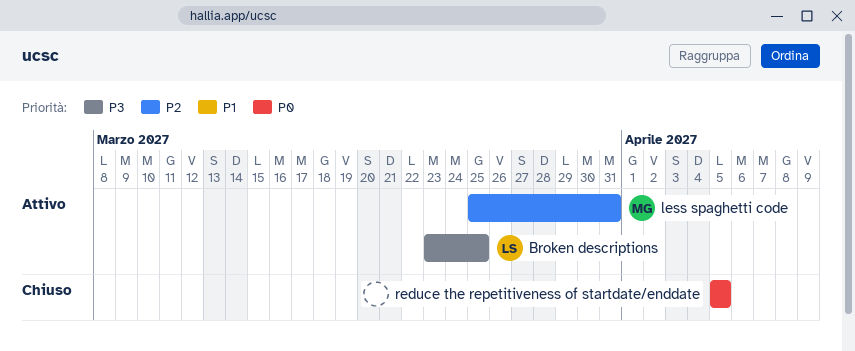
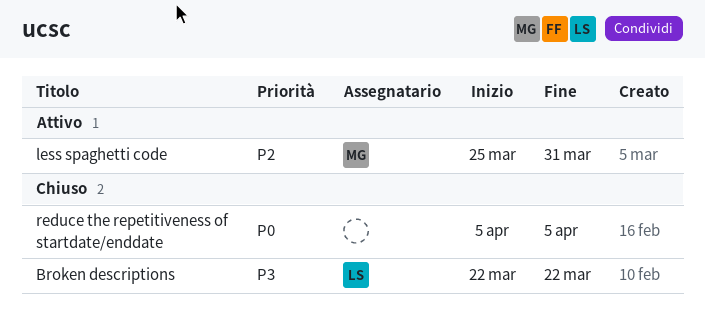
Broken descriptions, status: Attivo -> Chiuso
Broken descriptions, start: Mar 23 -> Mar 22
Broken descriptions, due: Mar 25 -> Mar 22

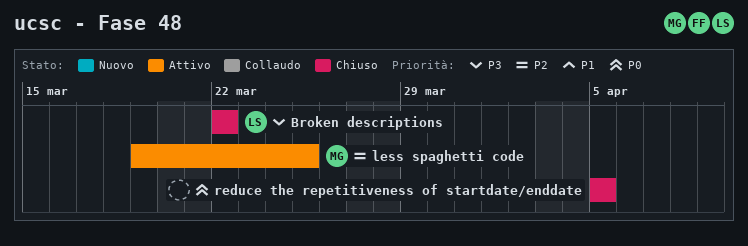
less spaghetti code, start: Mar 25 -> Mar 19
less spaghetti code, due: Mar 31 -> Mar 25

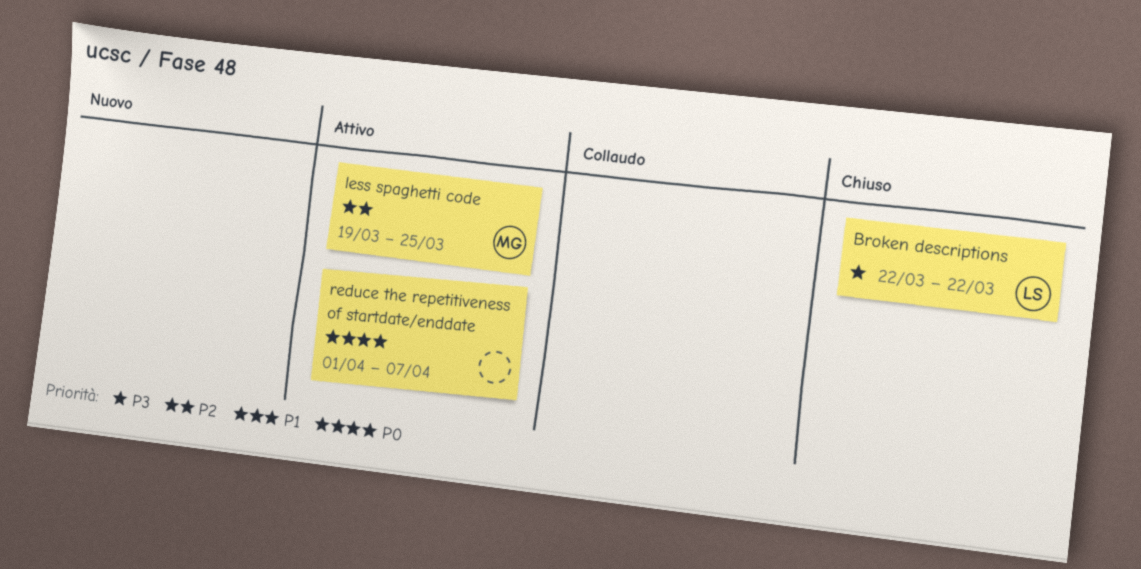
reduce the repetitiveness of startdate/enddate, status: Chiuso -> Attivo
reduce the repetitiveness of startdate/enddate, start: Apr 5 -> Apr 1
reduce the repetitiveness of startdate/enddate, due: Apr 5 -> Apr 7

